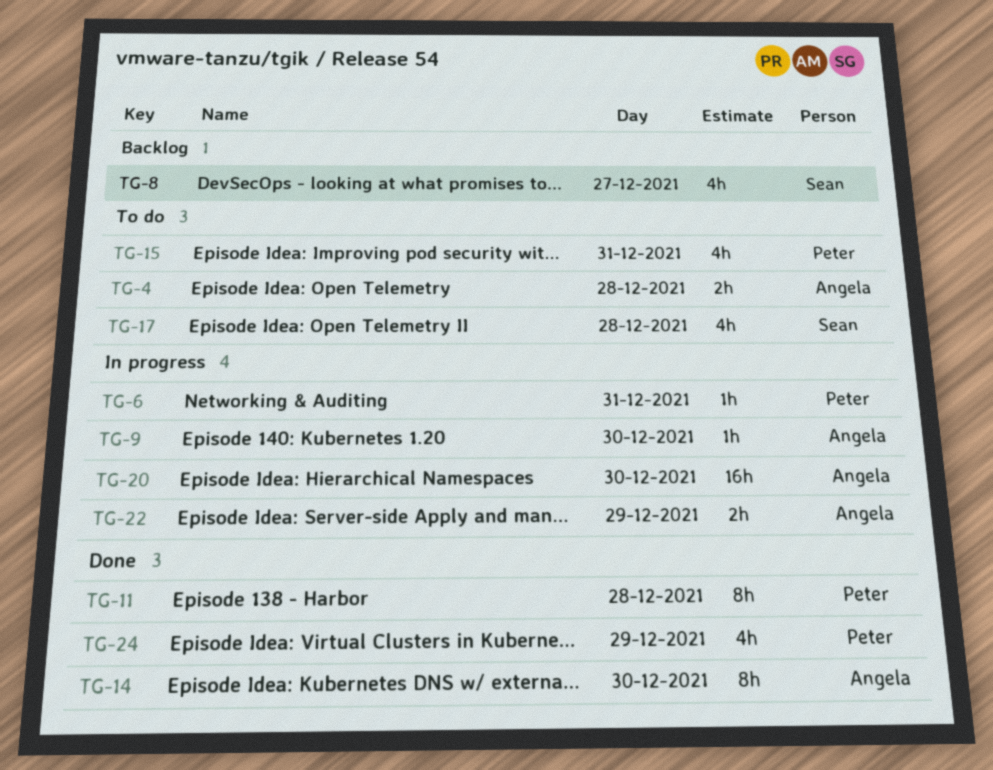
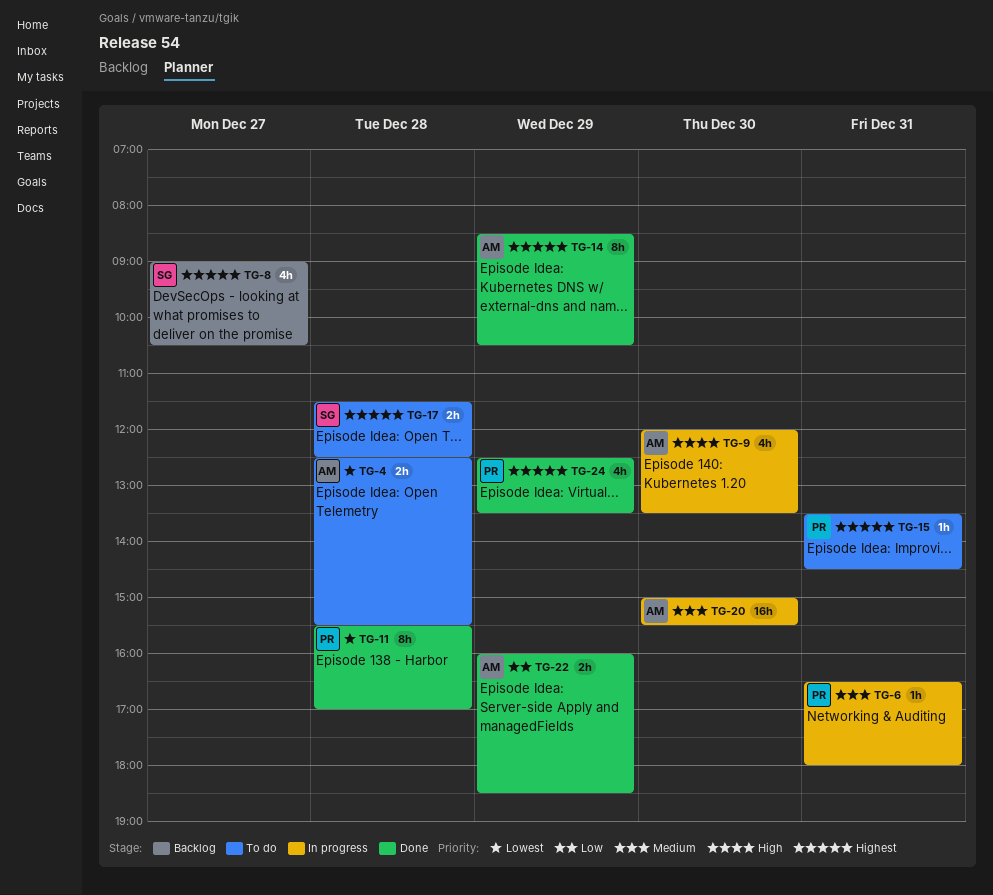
TG-9, estimate: 1h -> 4h
TG-14, day: Dec 30 -> Dec 29
TG-15, estimate: 4h -> 1h
TG-17, estimate: 4h -> 2h
TG-22, status: In progress -> Done

